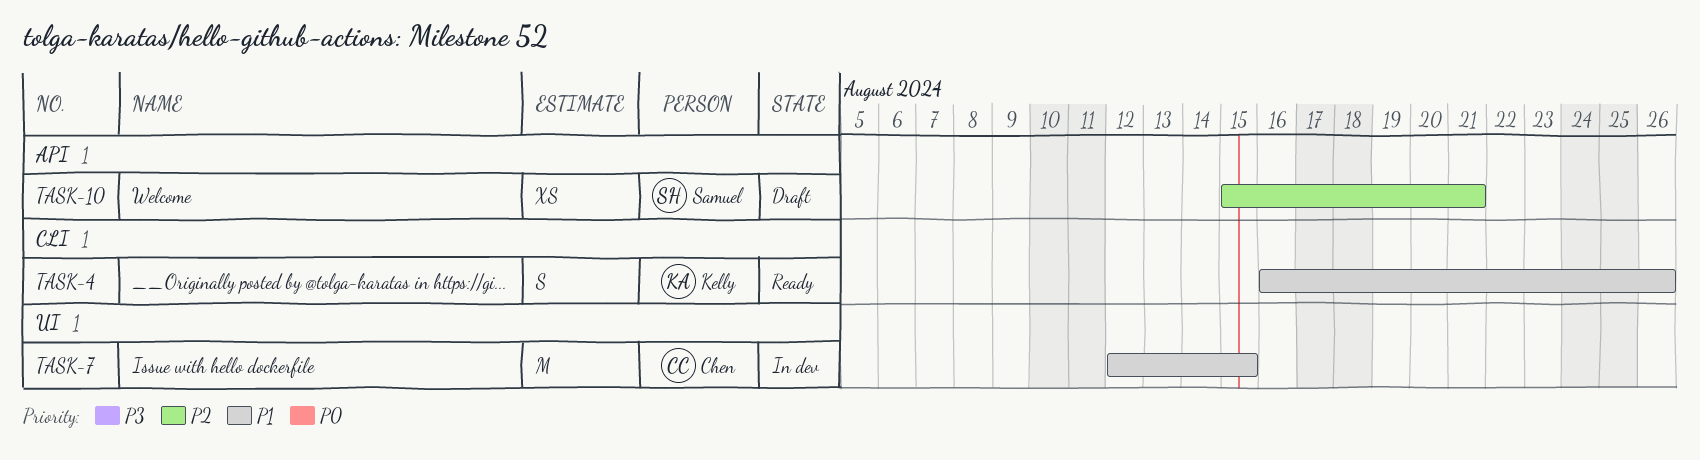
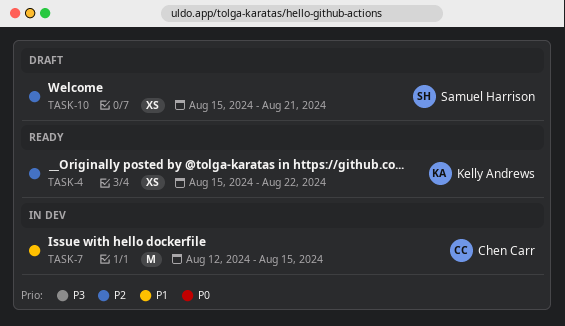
TASK-4, priority: P1 -> P2
TASK-4, estimate: S -> XS
TASK-4, start: Aug 16 -> Aug 15
TASK-4, due: Aug 26 -> Aug 22

